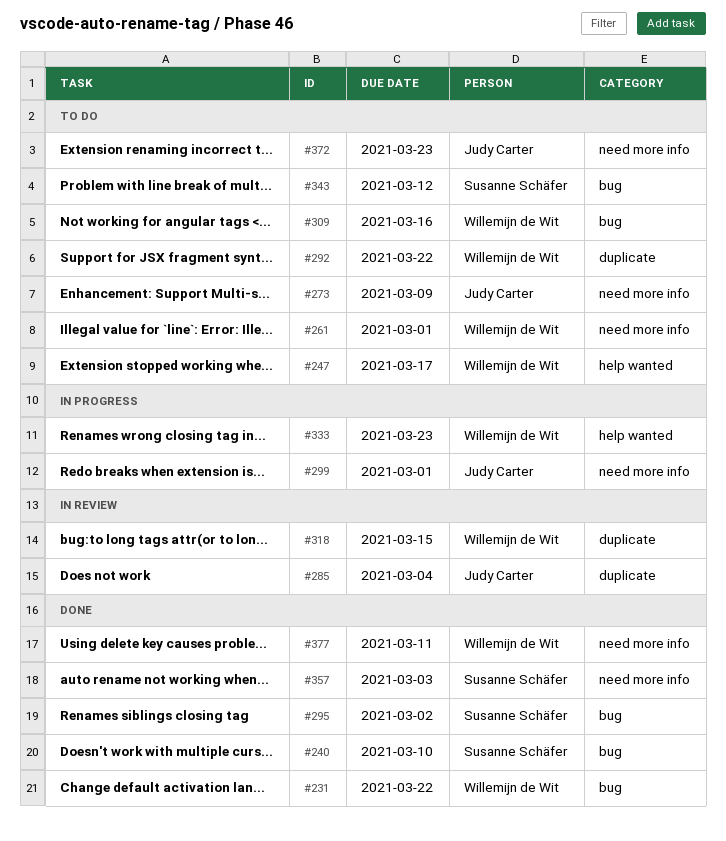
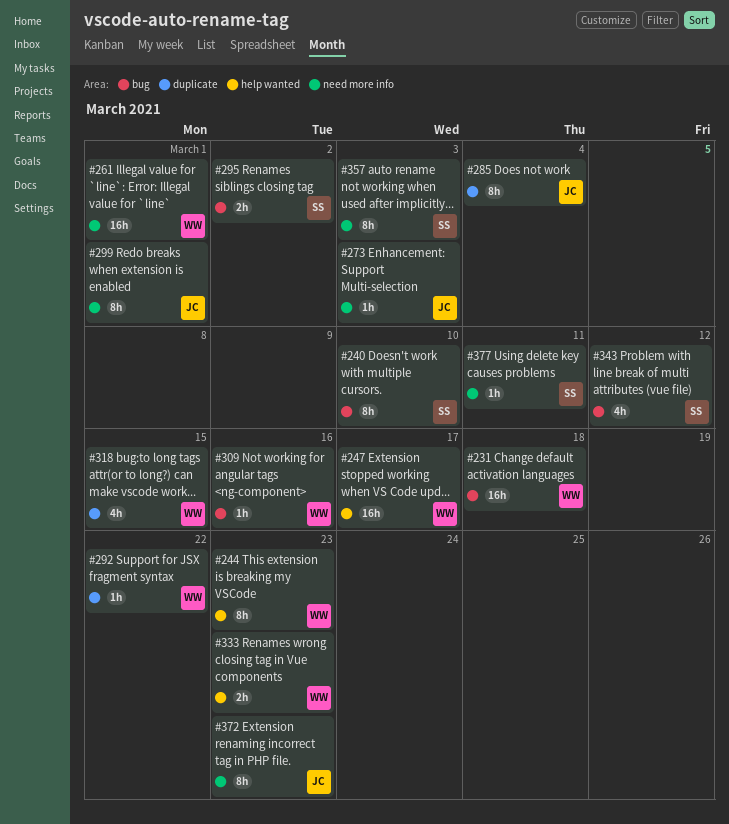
#231, due: Mar 22 -> Mar 18
#244: none -> present
#273, due: Mar 9 -> Mar 3
#377, owner: Willemijn de Wit -> Susanne Schäfer

